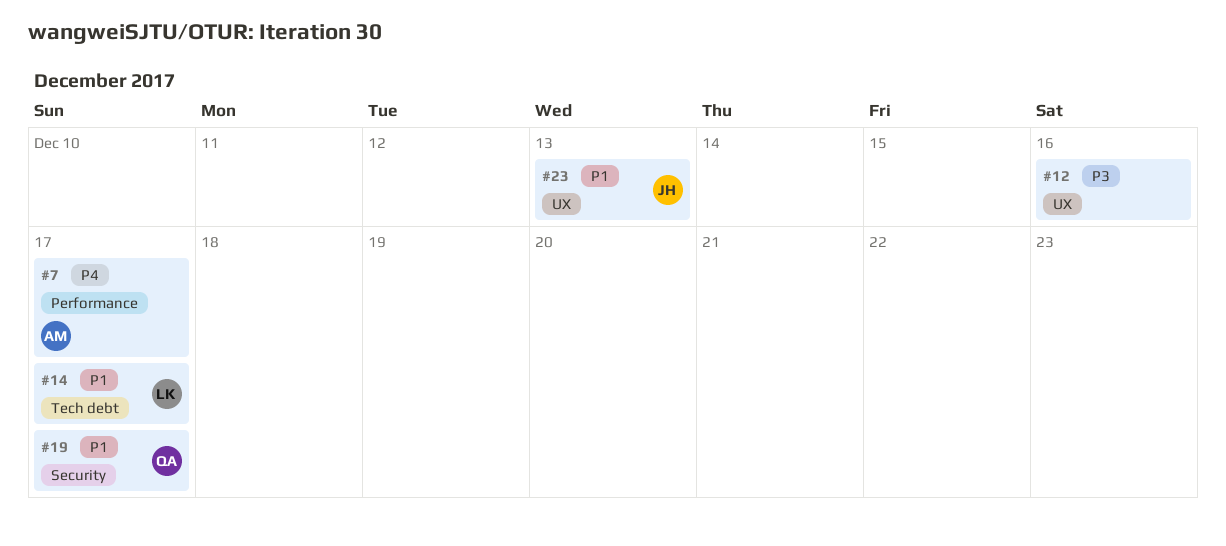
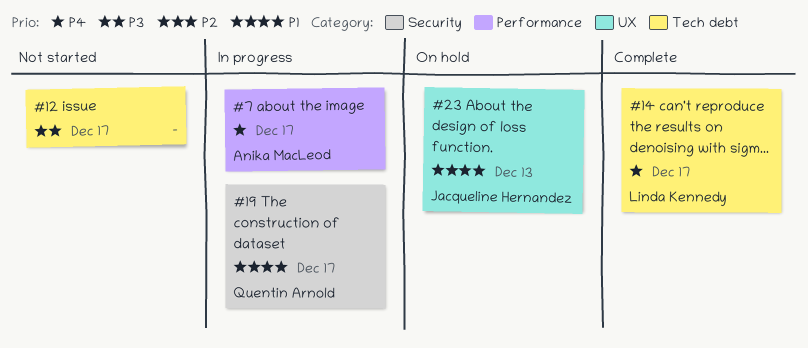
#12, label: UX -> Tech debt
#12, due: Dec 16 -> Dec 17
#14, priority: P1 -> P4

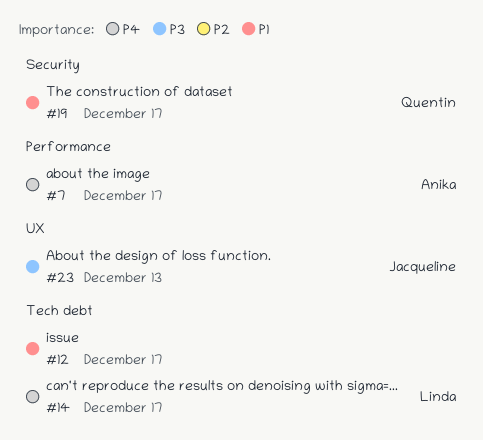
#12, priority: P3 -> P1
#23, priority: P1 -> P3

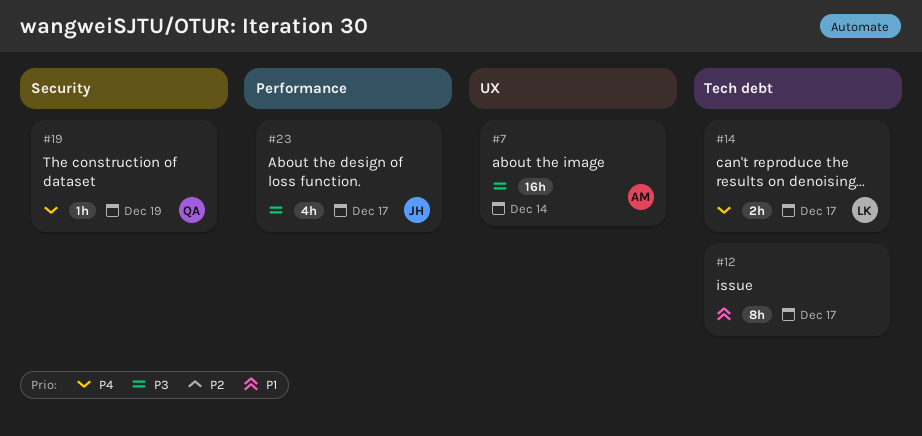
#7, priority: P4 -> P3
#7, label: Performance -> UX
#7, due: Dec 17 -> Dec 14
#19, priority: P1 -> P4
#19, due: Dec 17 -> Dec 19
#23, label: UX -> Performance
#23, due: Dec 13 -> Dec 17

